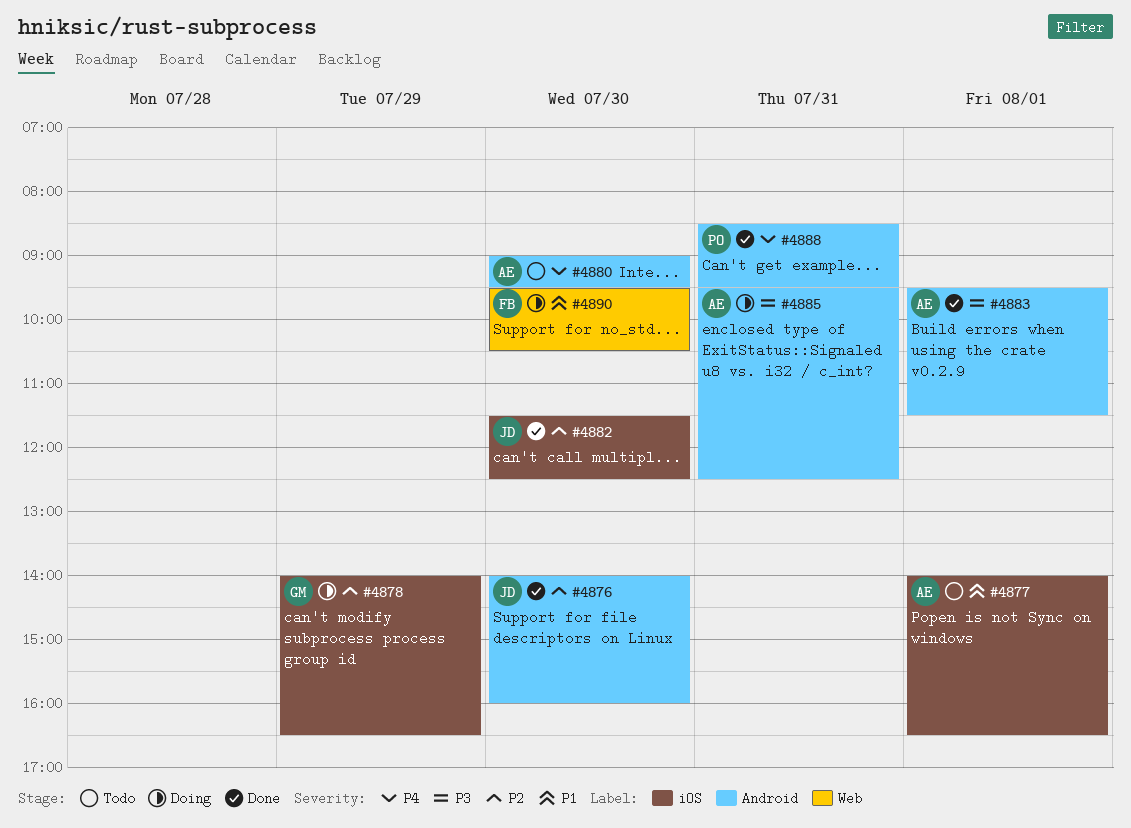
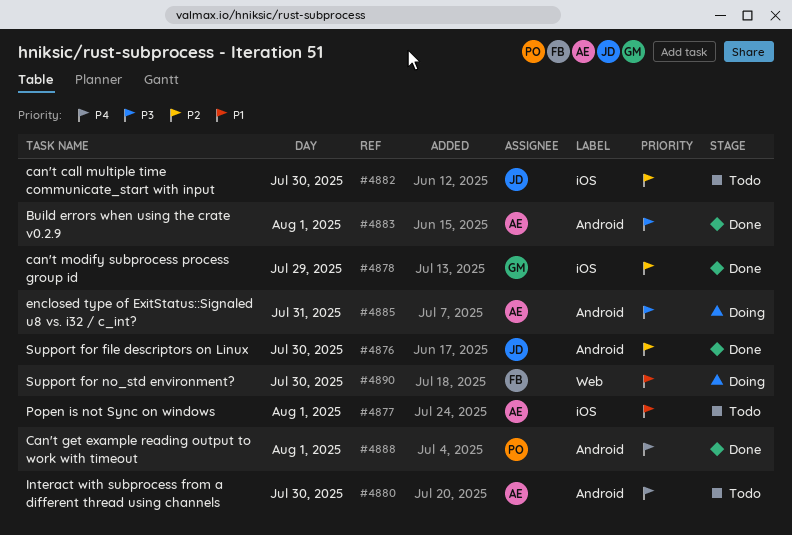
#4878, status: Doing -> Done
#4882, status: Done -> Todo
#4888, day: Jul 31 -> Aug 1

